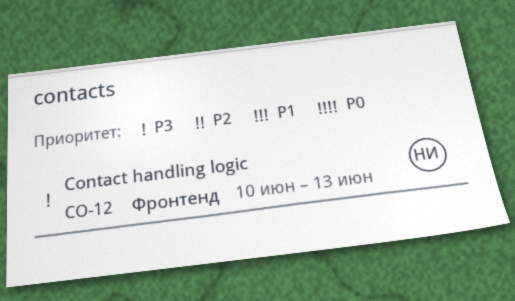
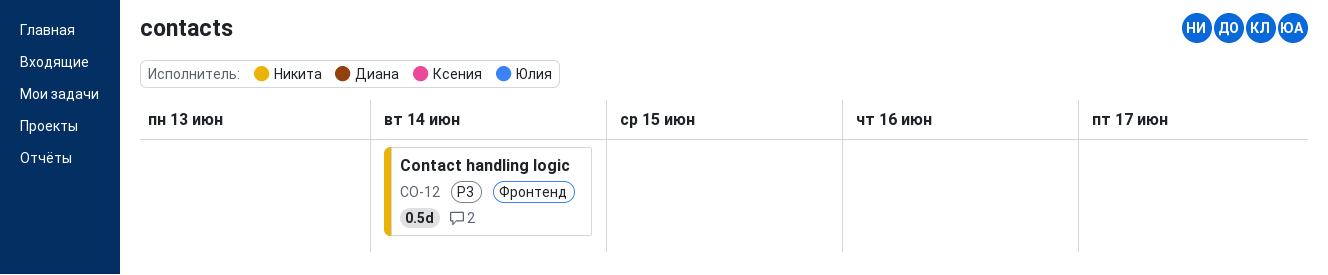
CO-12, due: Jun 13 -> Jun 14

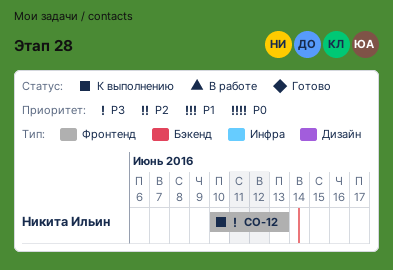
CO-12, due: Jun 14 -> Jun 13

